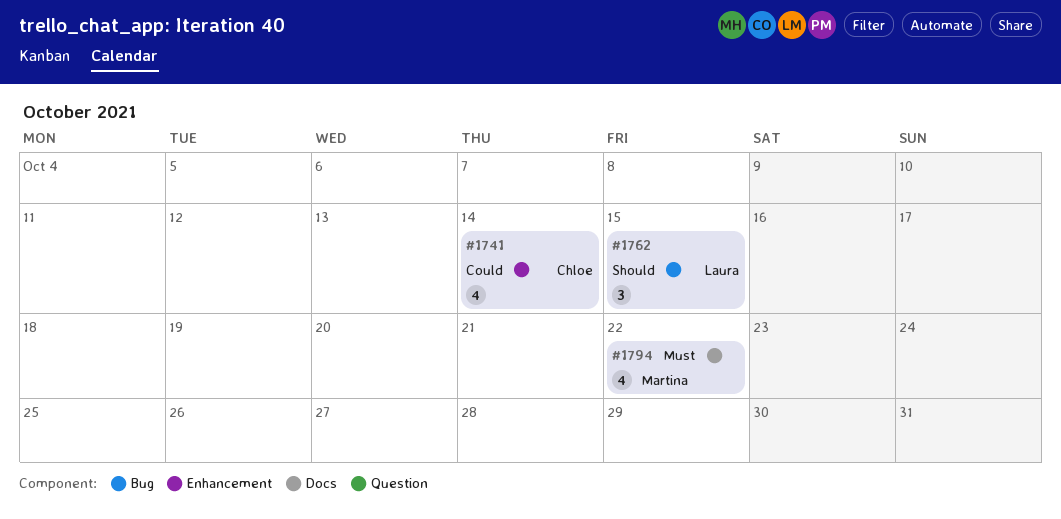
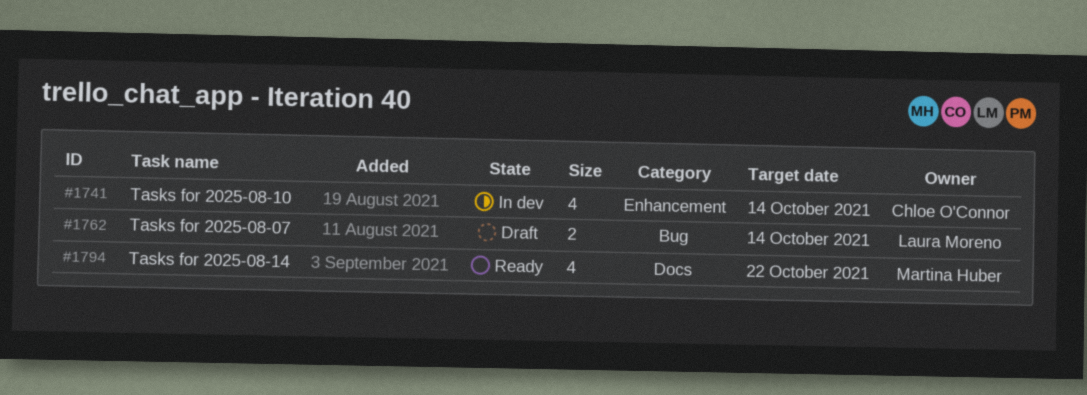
#1762, estimate: 3 -> 2
#1762, due: Oct 15 -> Oct 14

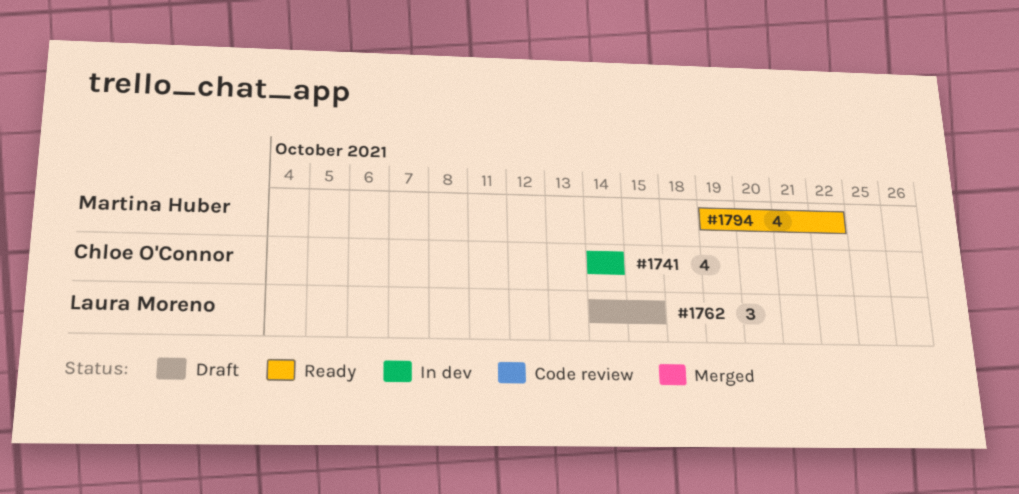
#1762, estimate: 2 -> 3
#1762, due: Oct 14 -> Oct 15

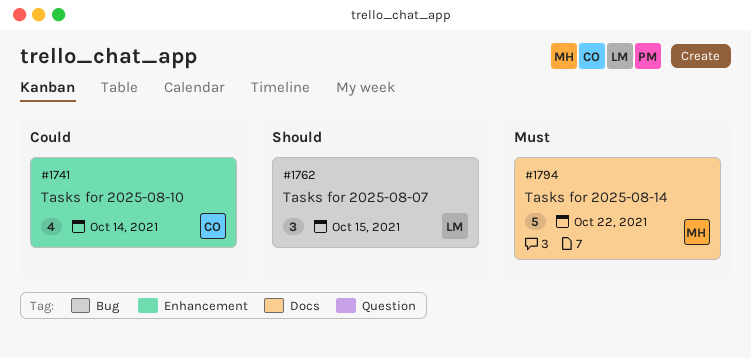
#1794, estimate: 4 -> 5

